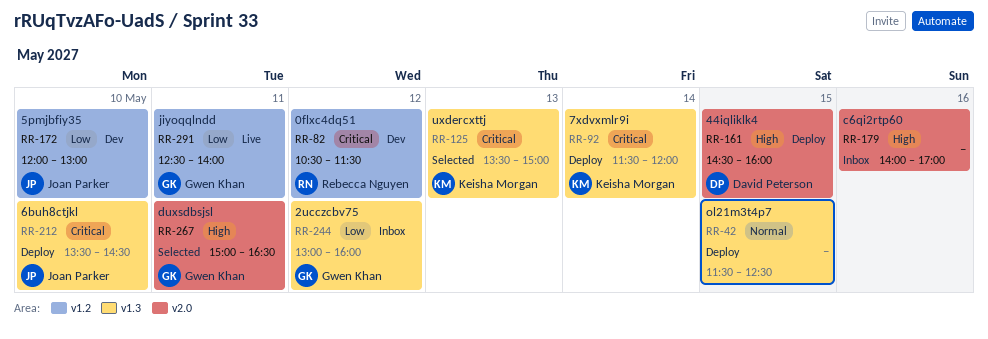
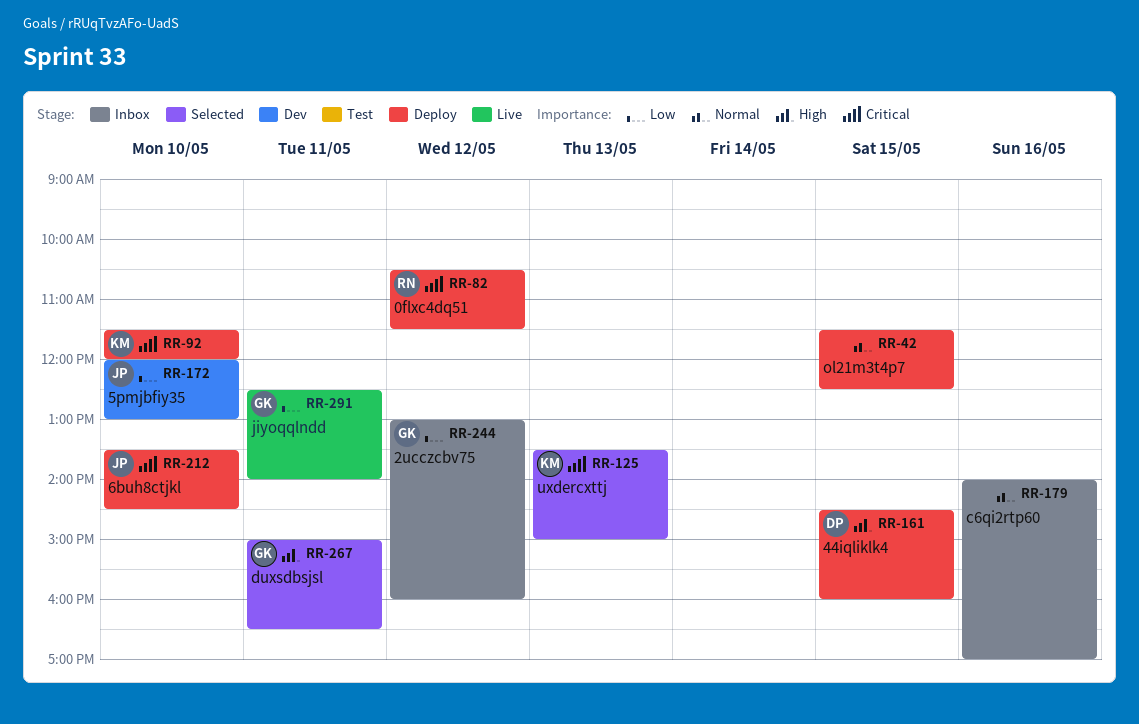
RR-82, status: Dev -> Deploy
RR-92, day: May 14 -> May 10
RR-179, priority: High -> Normal

